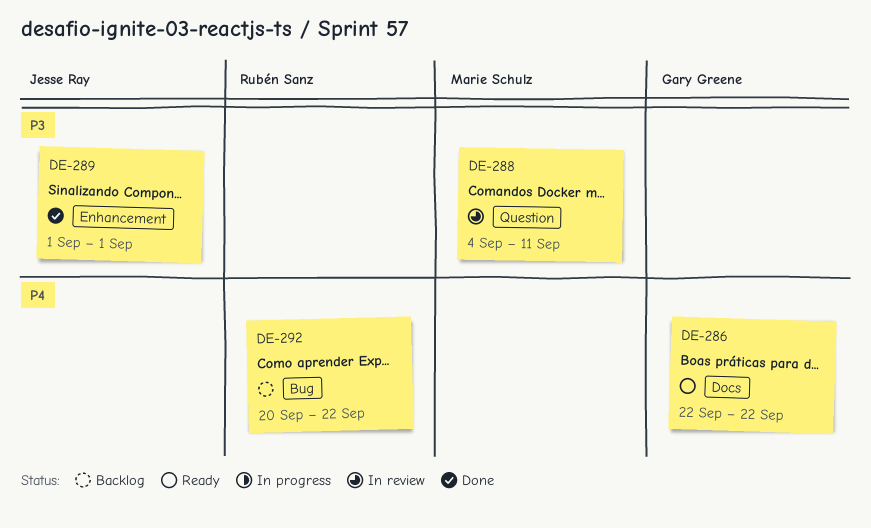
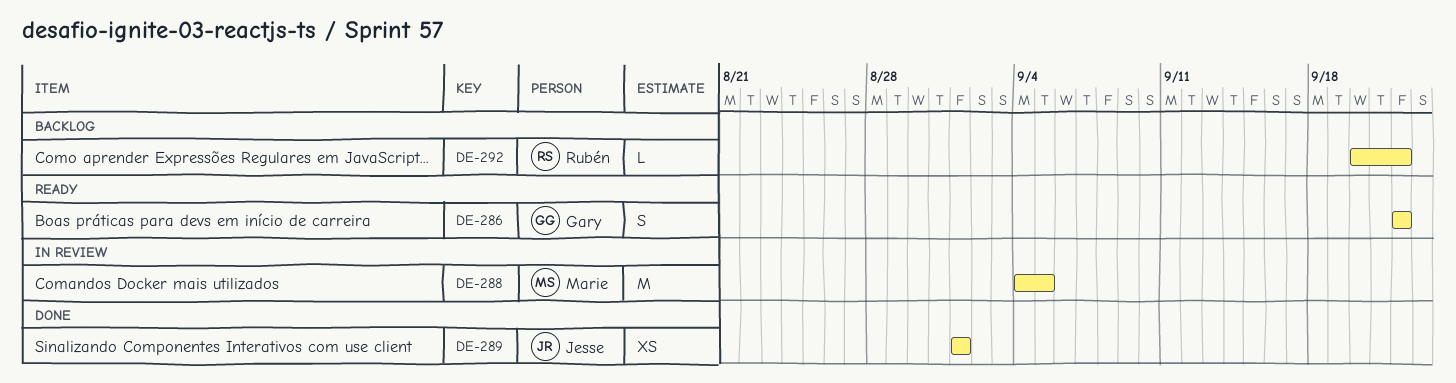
DE-288, due: Sep 11 -> Sep 5

